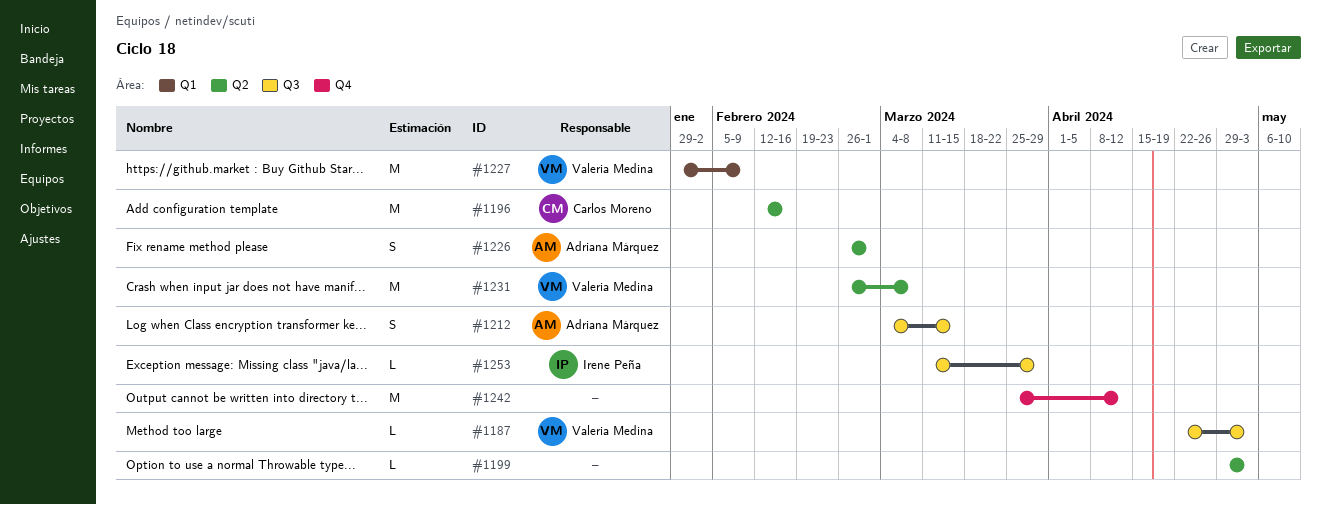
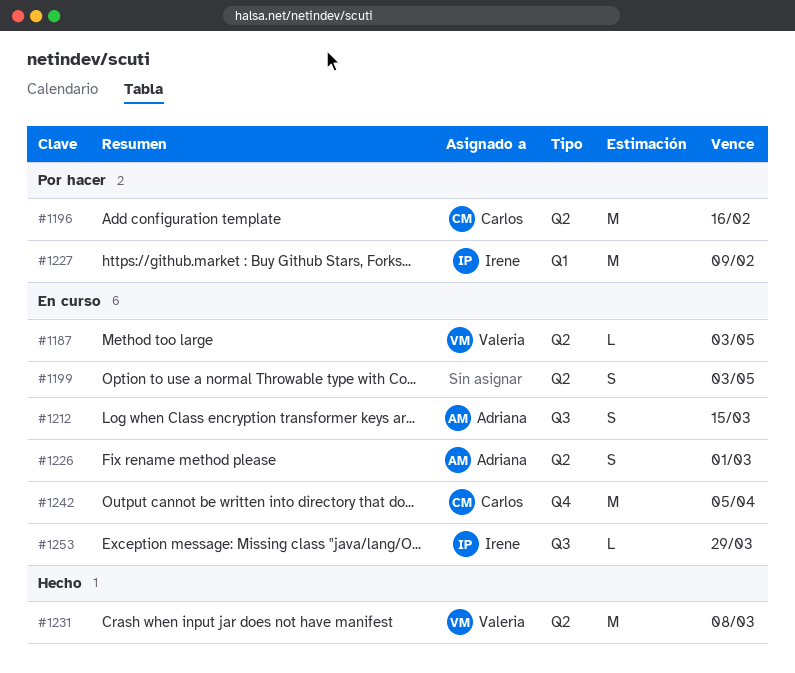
#1187, label: Q3 -> Q2
#1199, estimate: L -> S
#1227, owner: Valeria Medina -> Irene Peña
#1242, owner: none -> Carlos Moreno
#1242, due: Apr 12 -> Apr 5

